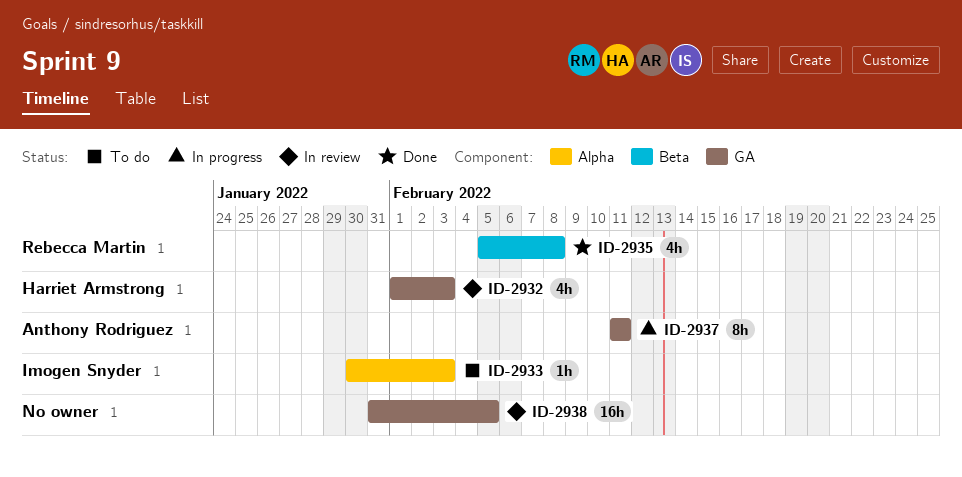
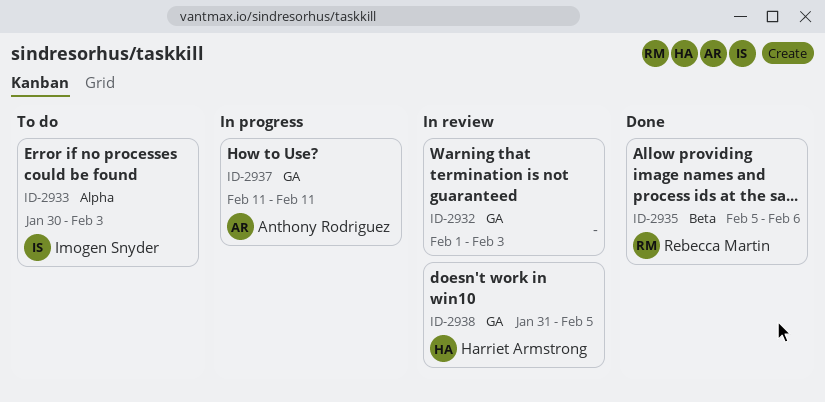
ID-2932, owner: Harriet Armstrong -> none
ID-2935, due: Feb 8 -> Feb 6
ID-2938, owner: none -> Harriet Armstrong

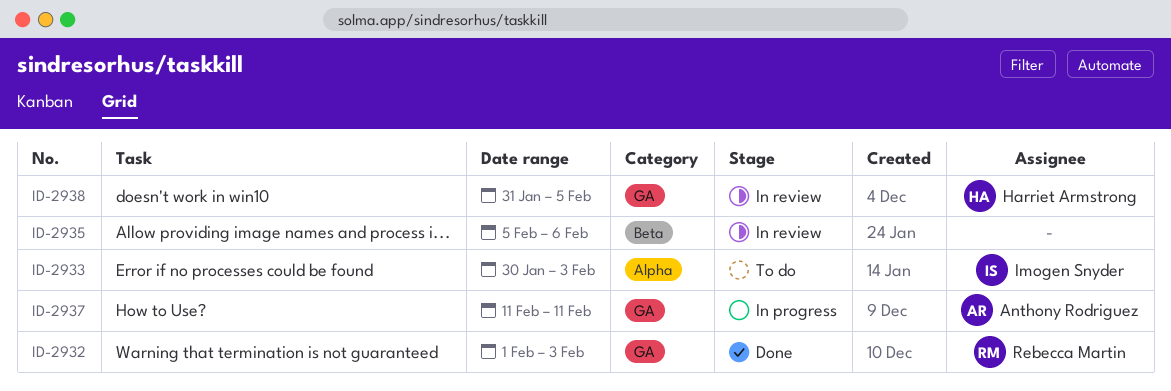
ID-2932, status: In review -> Done
ID-2932, owner: none -> Rebecca Martin
ID-2935, status: Done -> In review
ID-2935, owner: Rebecca Martin -> none

